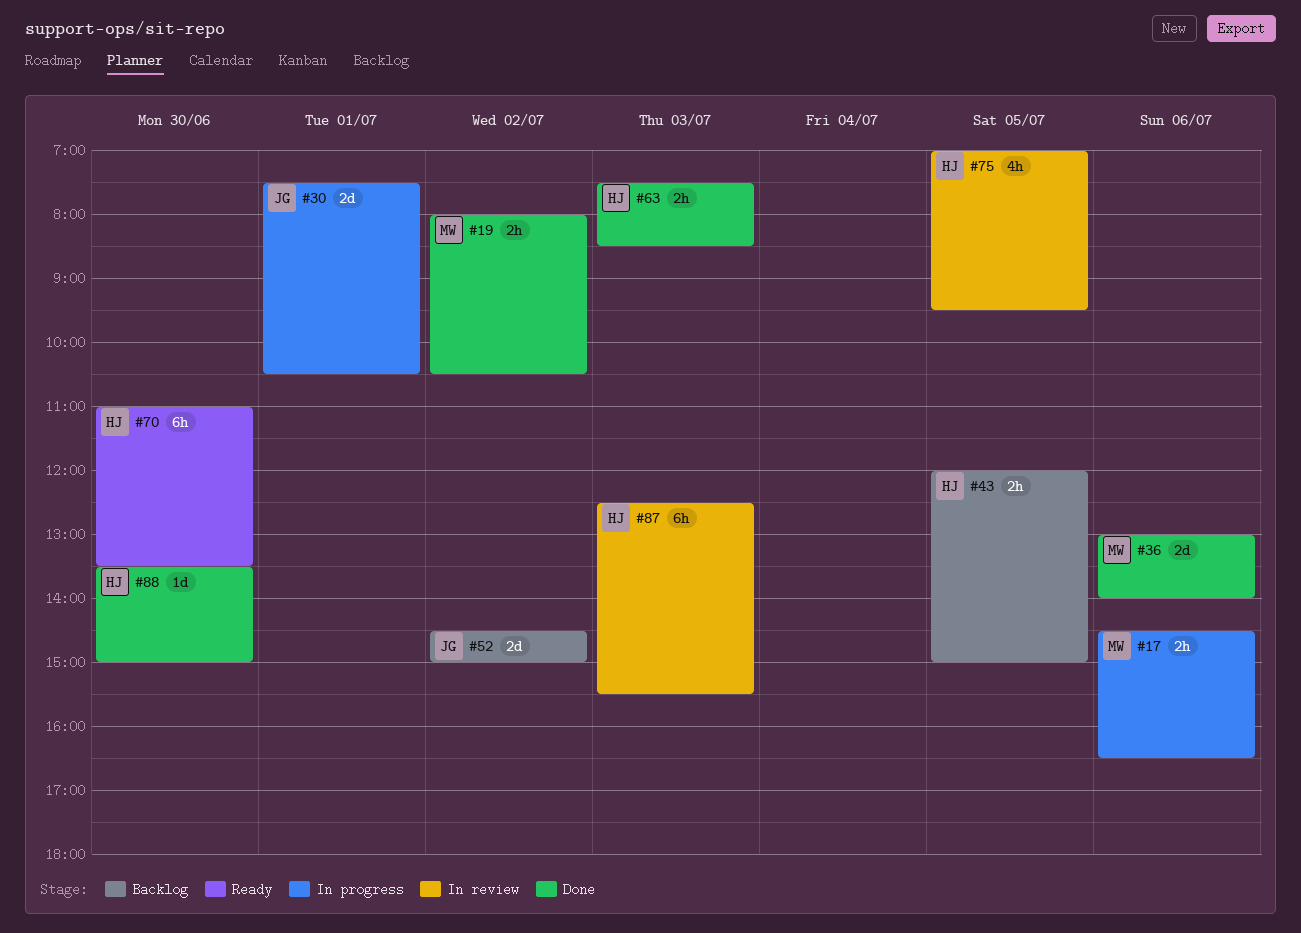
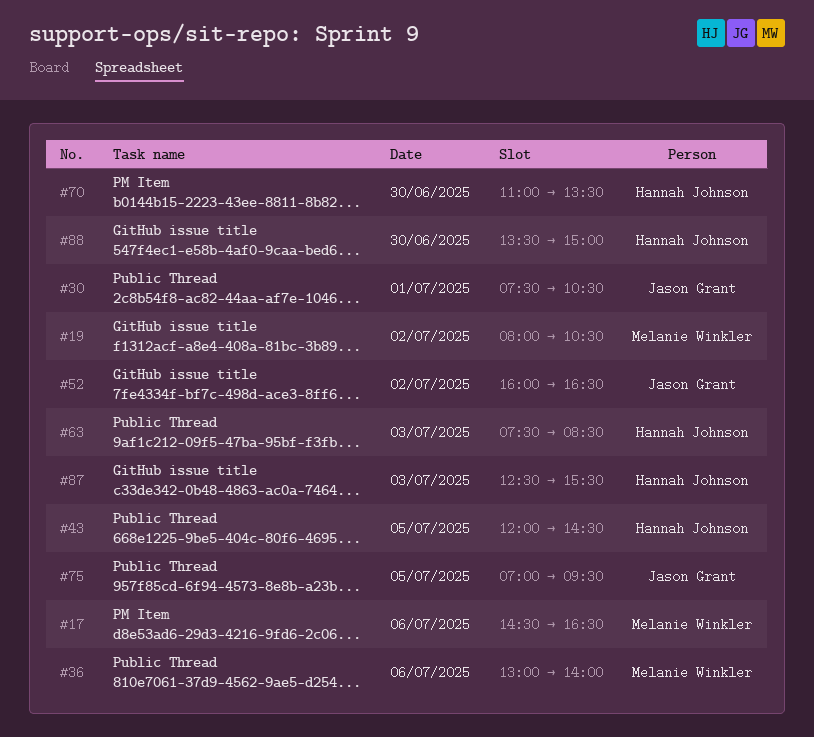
#43, ends: 15:00 -> 14:30
#52, begins: 14:30 -> 16:00
#52, ends: 15:00 -> 16:30
#75, owner: Hannah Johnson -> Jason Grant

